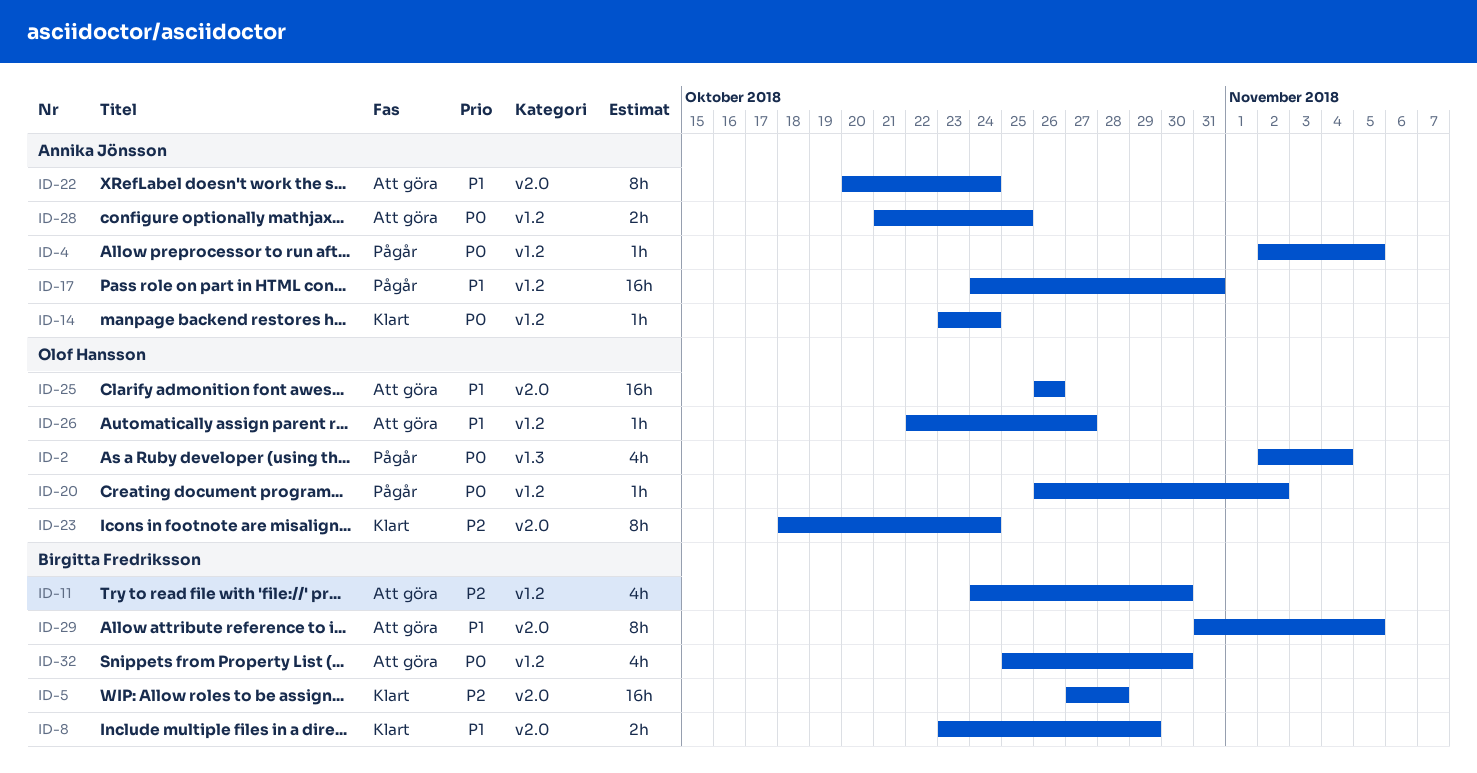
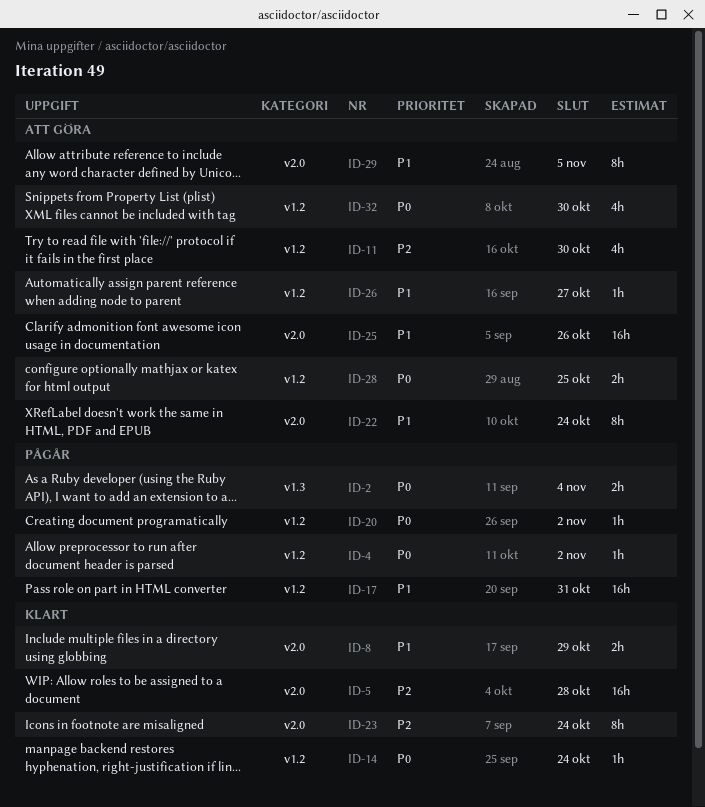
ID-2, estimate: 4h -> 2h
ID-4, due: Nov 5 -> Nov 2

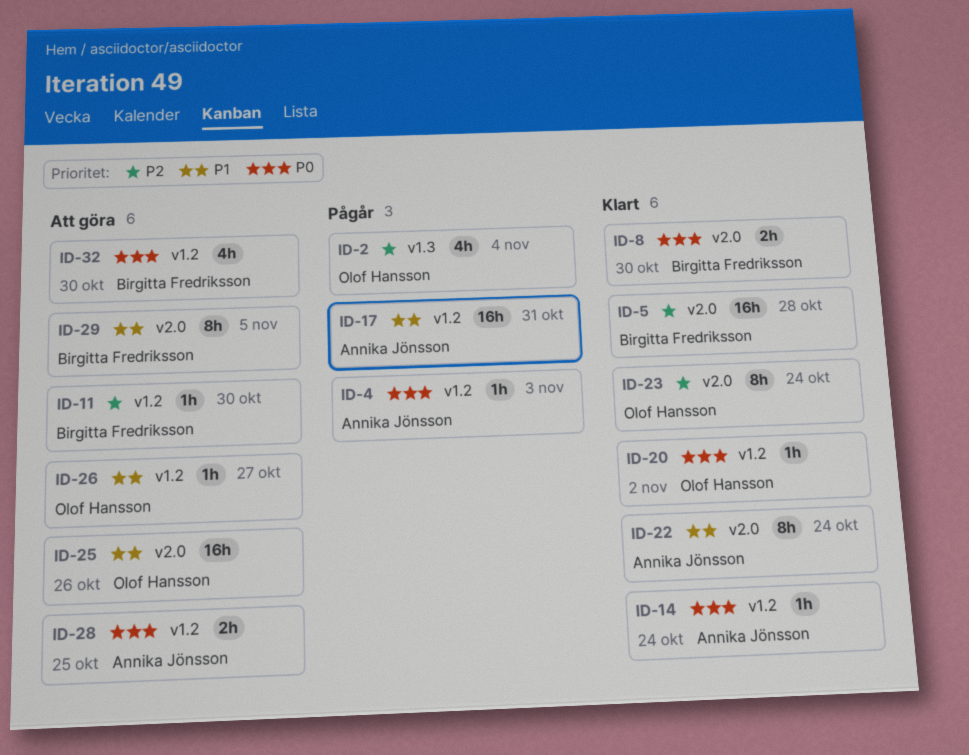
ID-2, priority: P0 -> P2
ID-2, estimate: 2h -> 4h
ID-4, due: Nov 2 -> Nov 3
ID-8, priority: P1 -> P0
ID-8, due: Oct 29 -> Oct 30
ID-11, estimate: 4h -> 1h
ID-20, status: Pågår -> Klart
ID-22, status: Att göra -> Klart

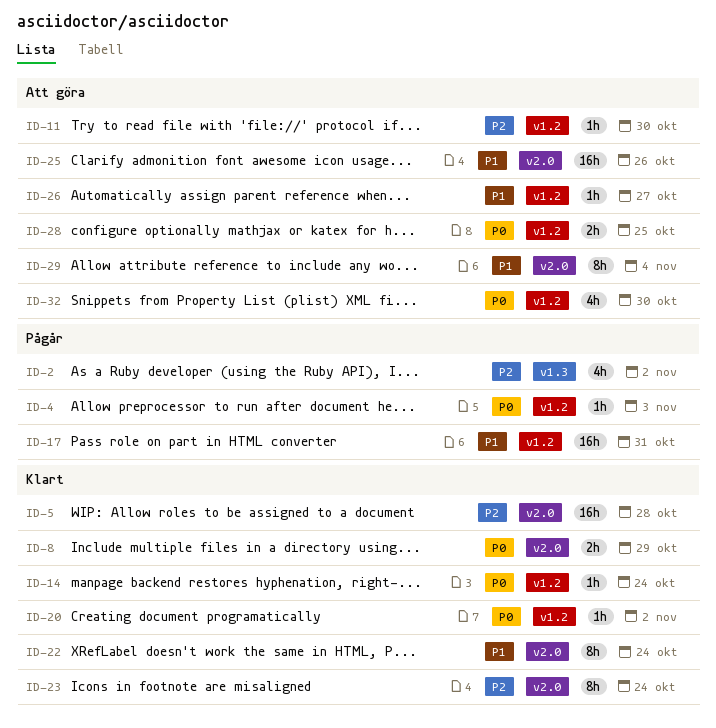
ID-2, due: Nov 4 -> Nov 2
ID-8, due: Oct 30 -> Oct 29
ID-29, due: Nov 5 -> Nov 4

